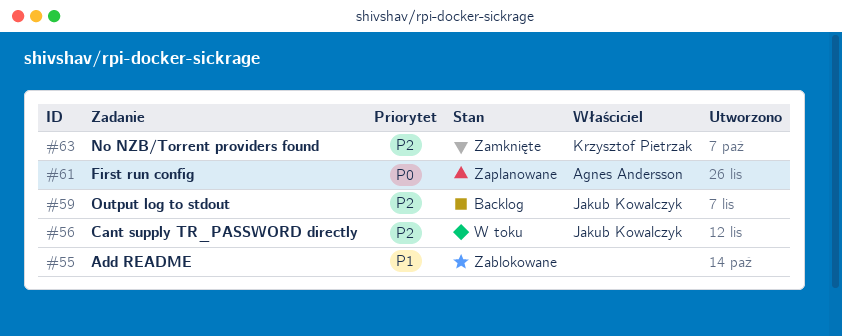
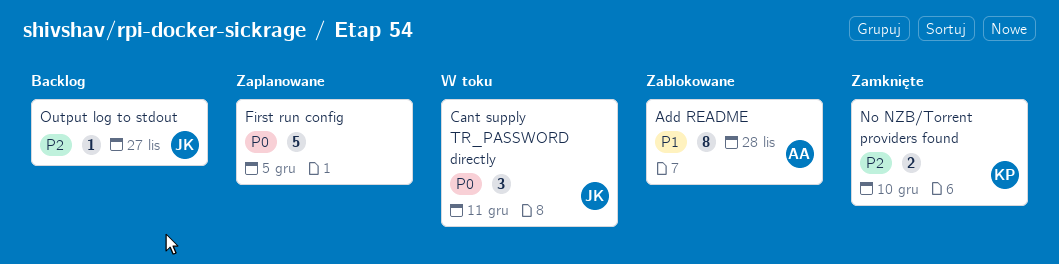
Add README, owner: none -> Agnes Andersson
Cant supply TR_PASSWORD directly, priority: P2 -> P0
First run config, owner: Agnes Andersson -> none

